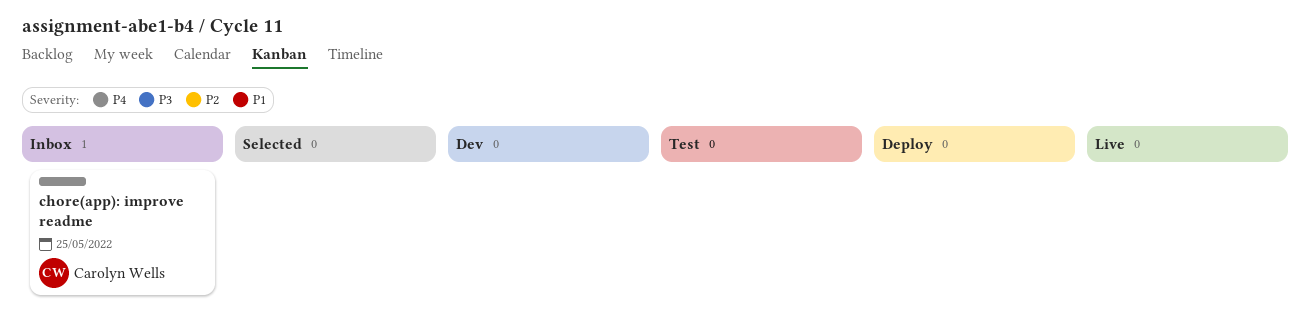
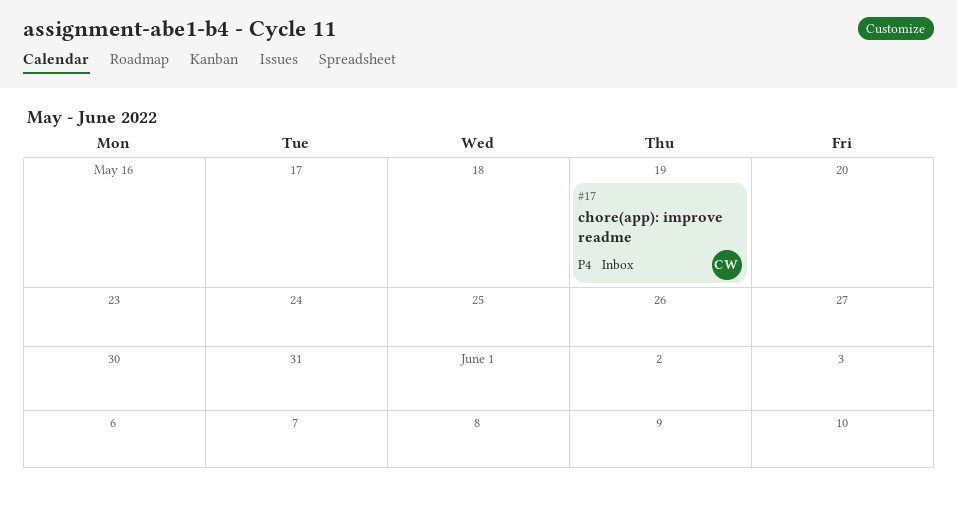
chore(app): improve readme, due: May 25 -> May 19

